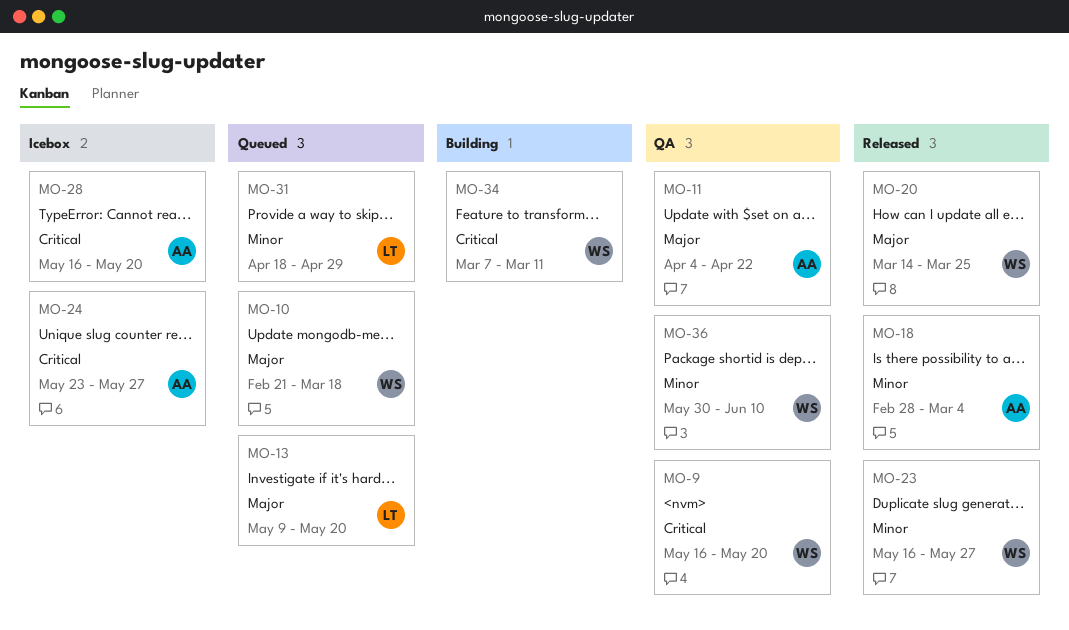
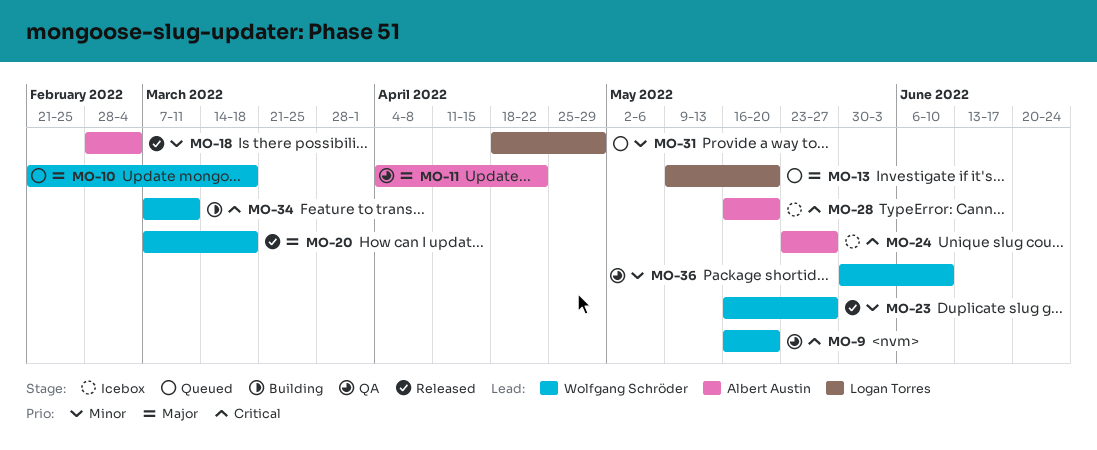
MO-20, start: Mar 14 -> Mar 7
MO-20, due: Mar 25 -> Mar 18

